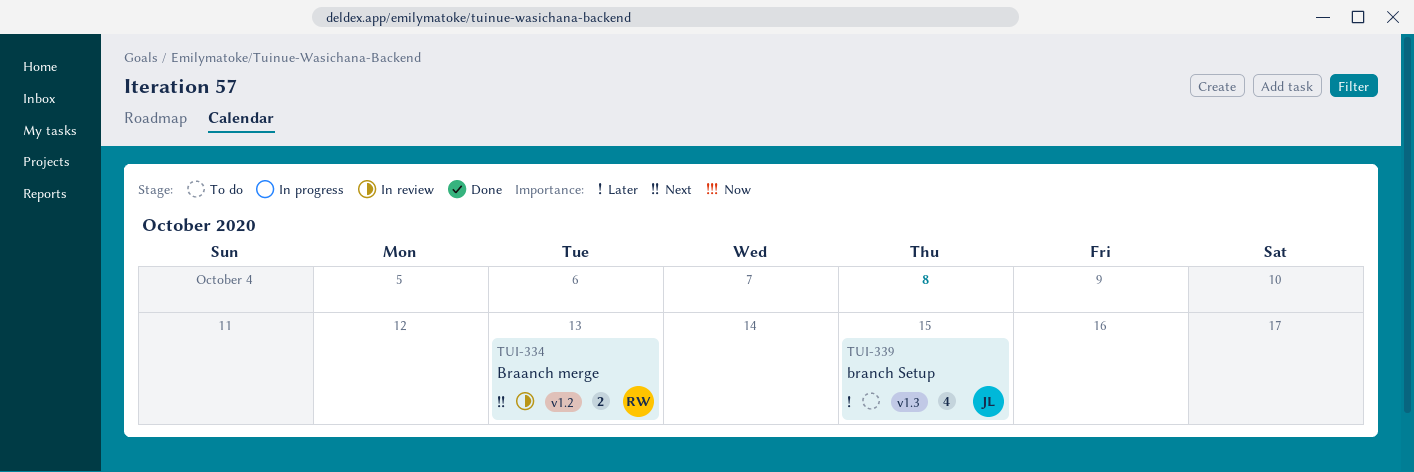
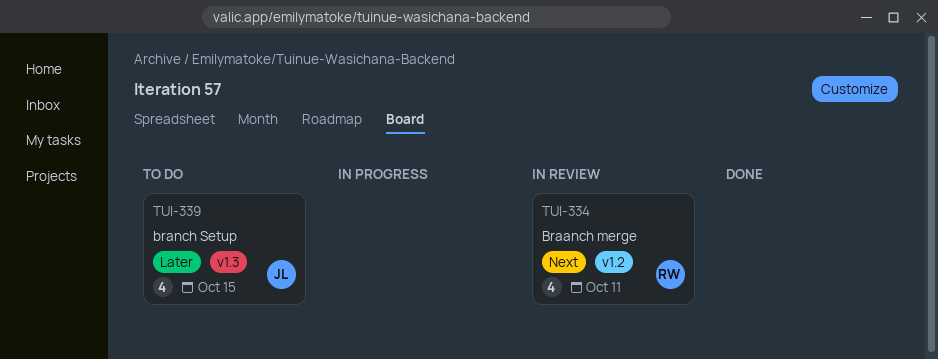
TUI-334, estimate: 2 -> 4
TUI-334, due: Oct 13 -> Oct 11

